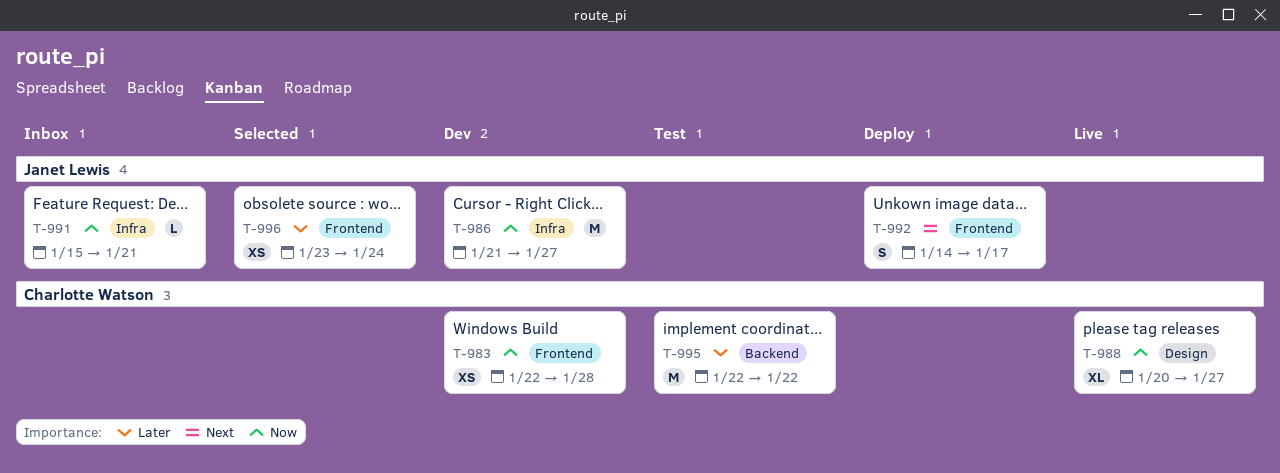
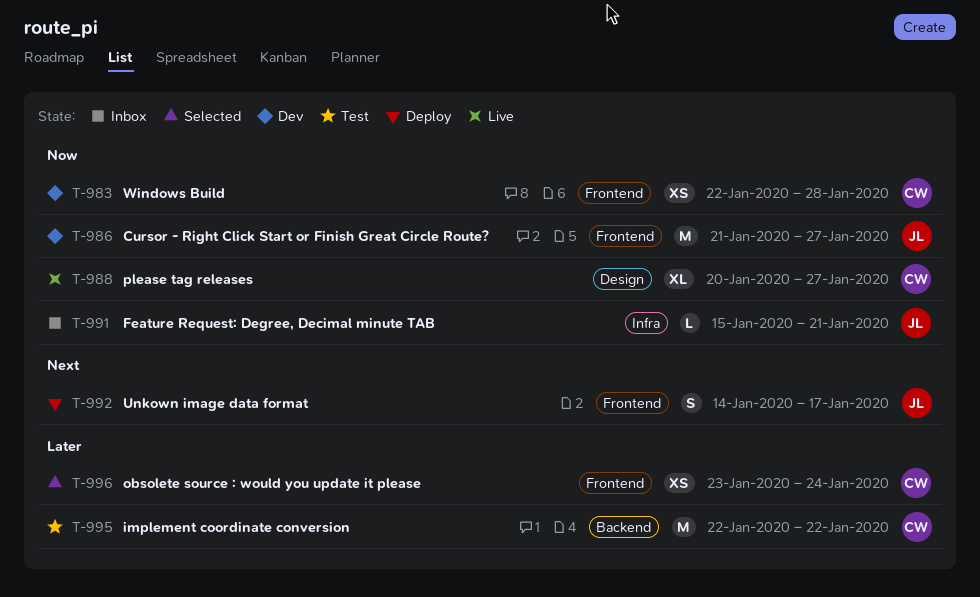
T-986, label: Infra -> Frontend
T-996, owner: Janet Lewis -> Charlotte Watson

